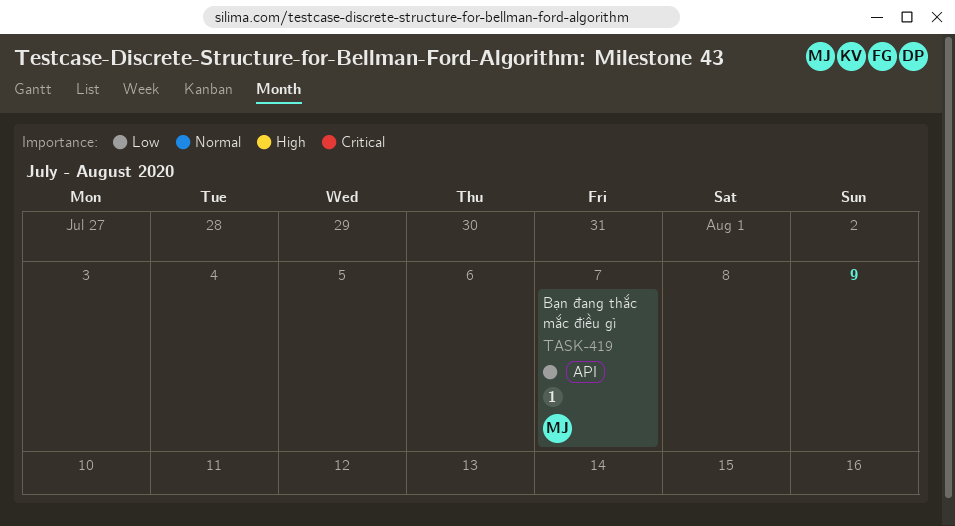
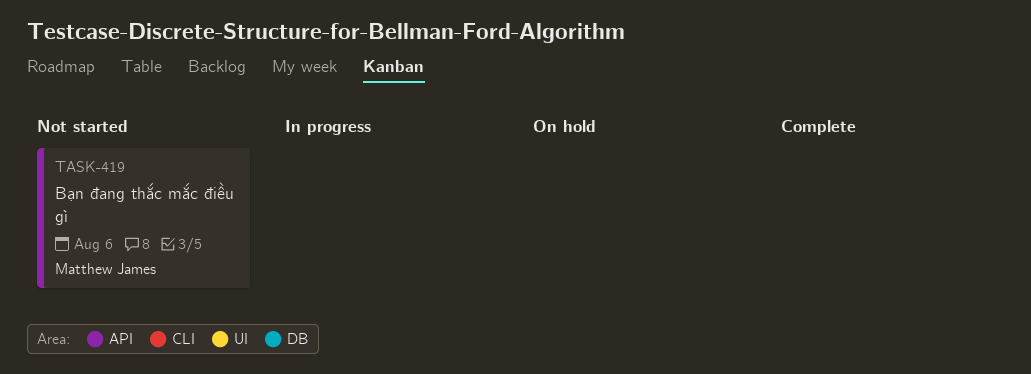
TASK-419, due: Aug 7 -> Aug 6

